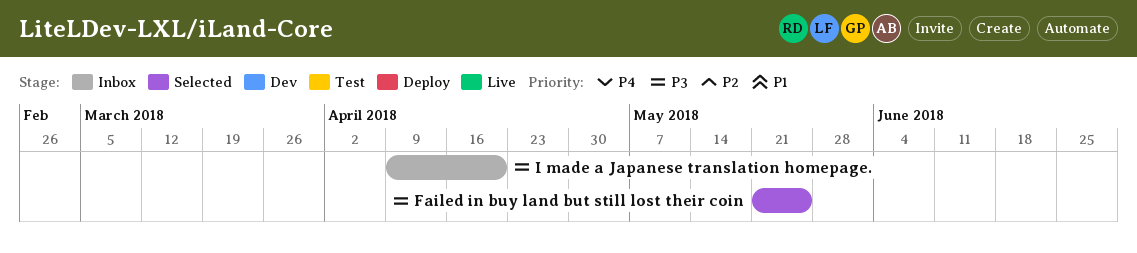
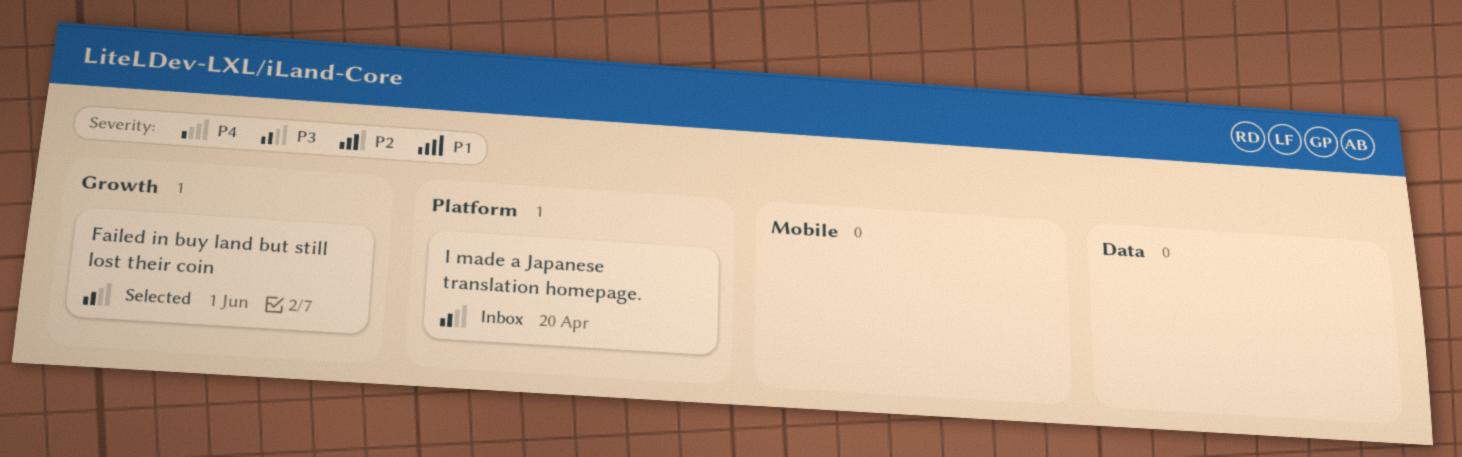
Failed in buy land but still lost their coin, due: May 25 -> Jun 1

